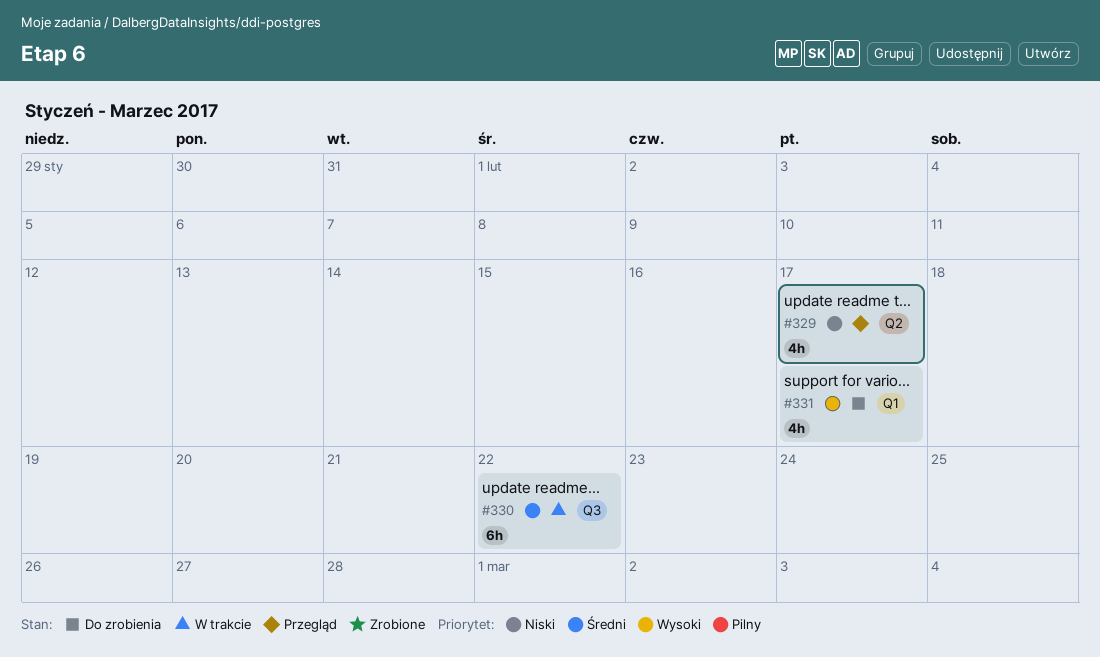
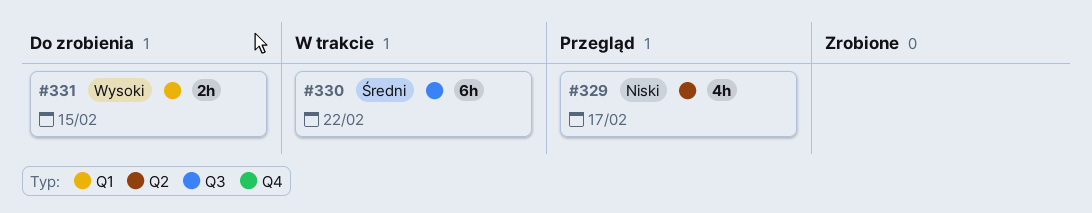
#331, estimate: 4h -> 2h
#331, due: Feb 17 -> Feb 15

